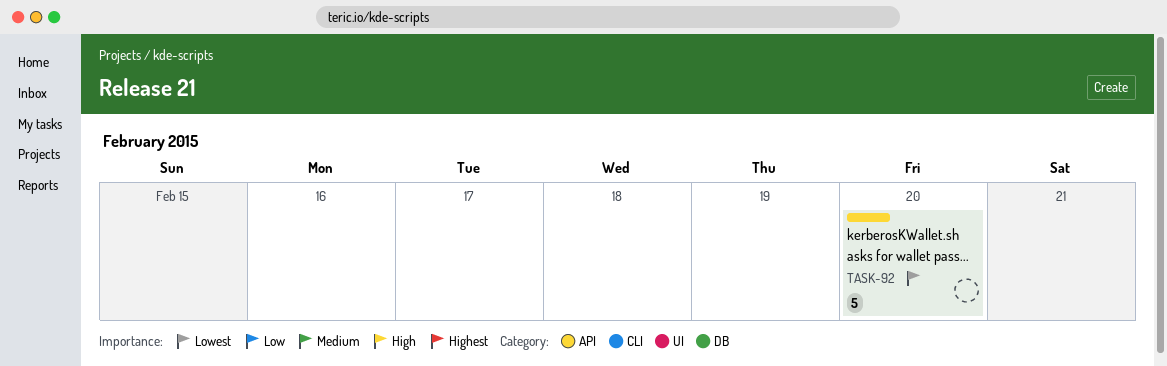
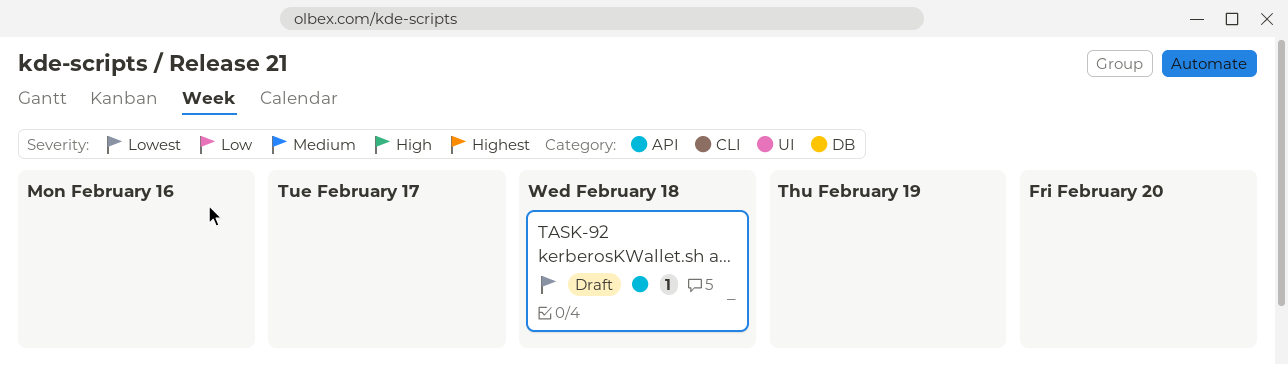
TASK-92, estimate: 5 -> 1
TASK-92, due: Feb 20 -> Feb 18

